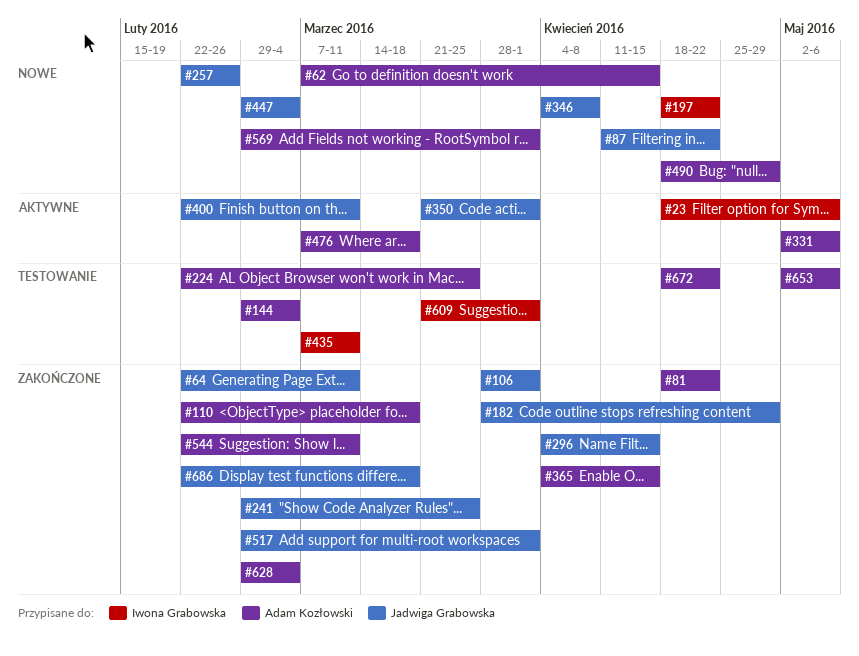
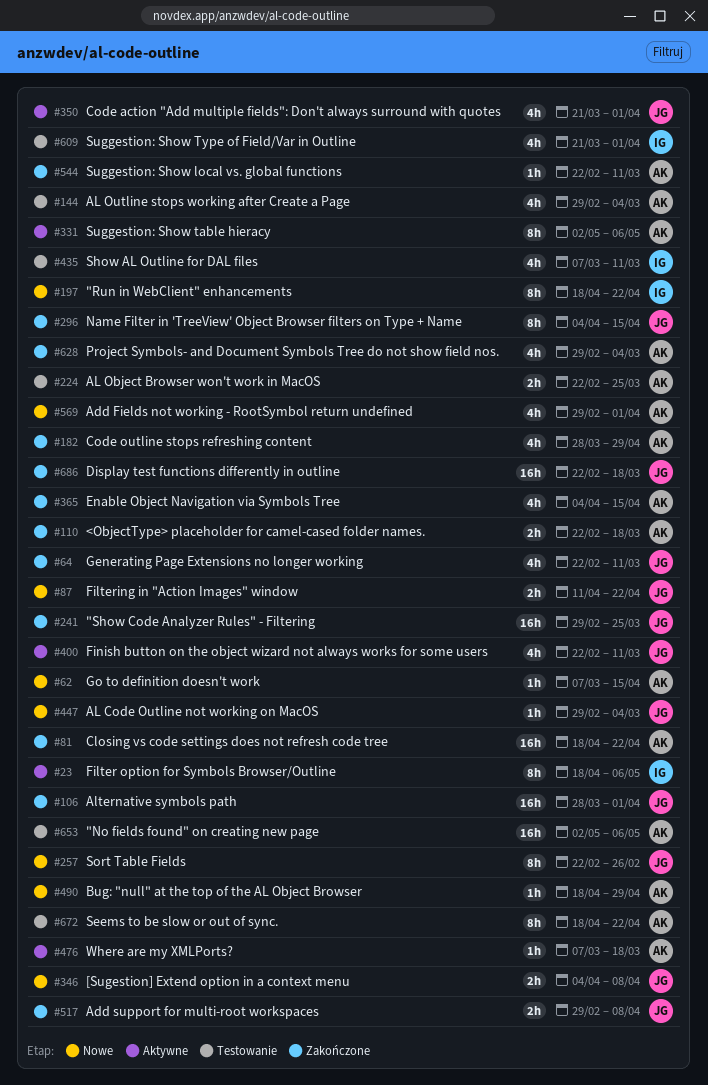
#182, owner: Jadwiga Grabowska -> Adam Kozłowski
#517, due: Apr 1 -> Apr 8

